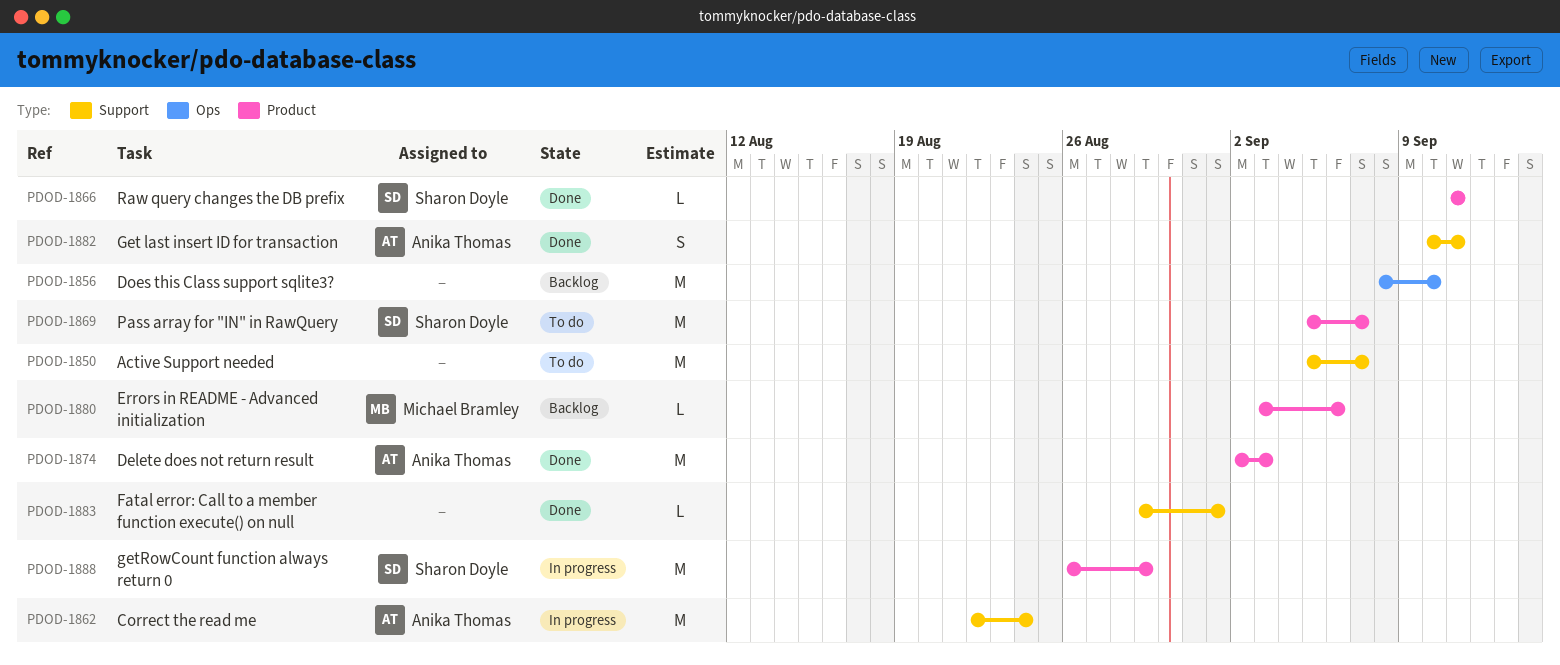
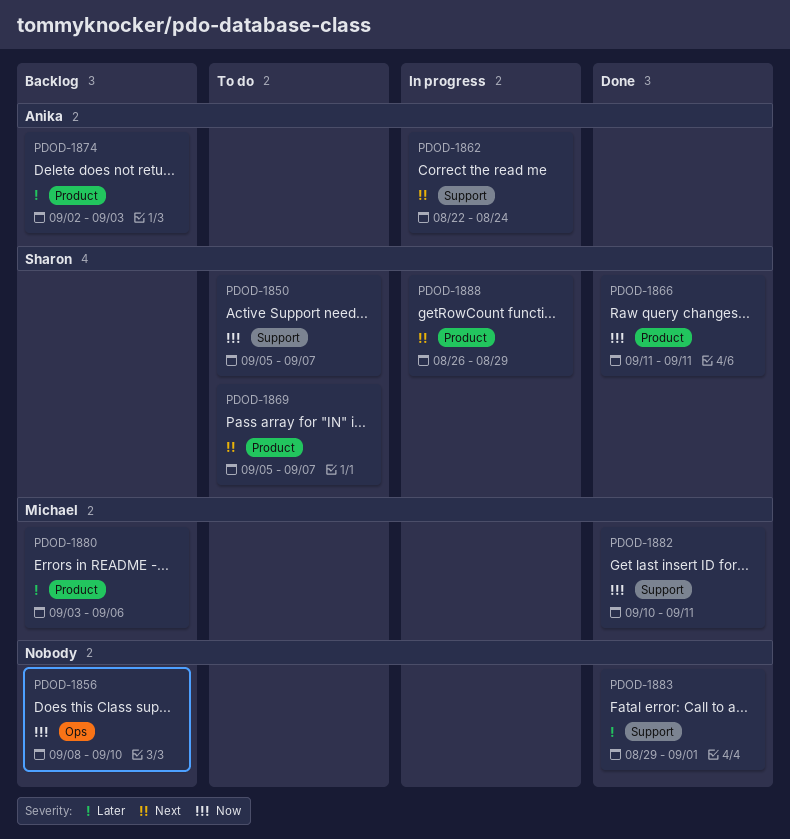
PDOD-1850, owner: none -> Sharon Doyle
PDOD-1874, status: Done -> Backlog
PDOD-1882, owner: Anika Thomas -> Michael Bramley

